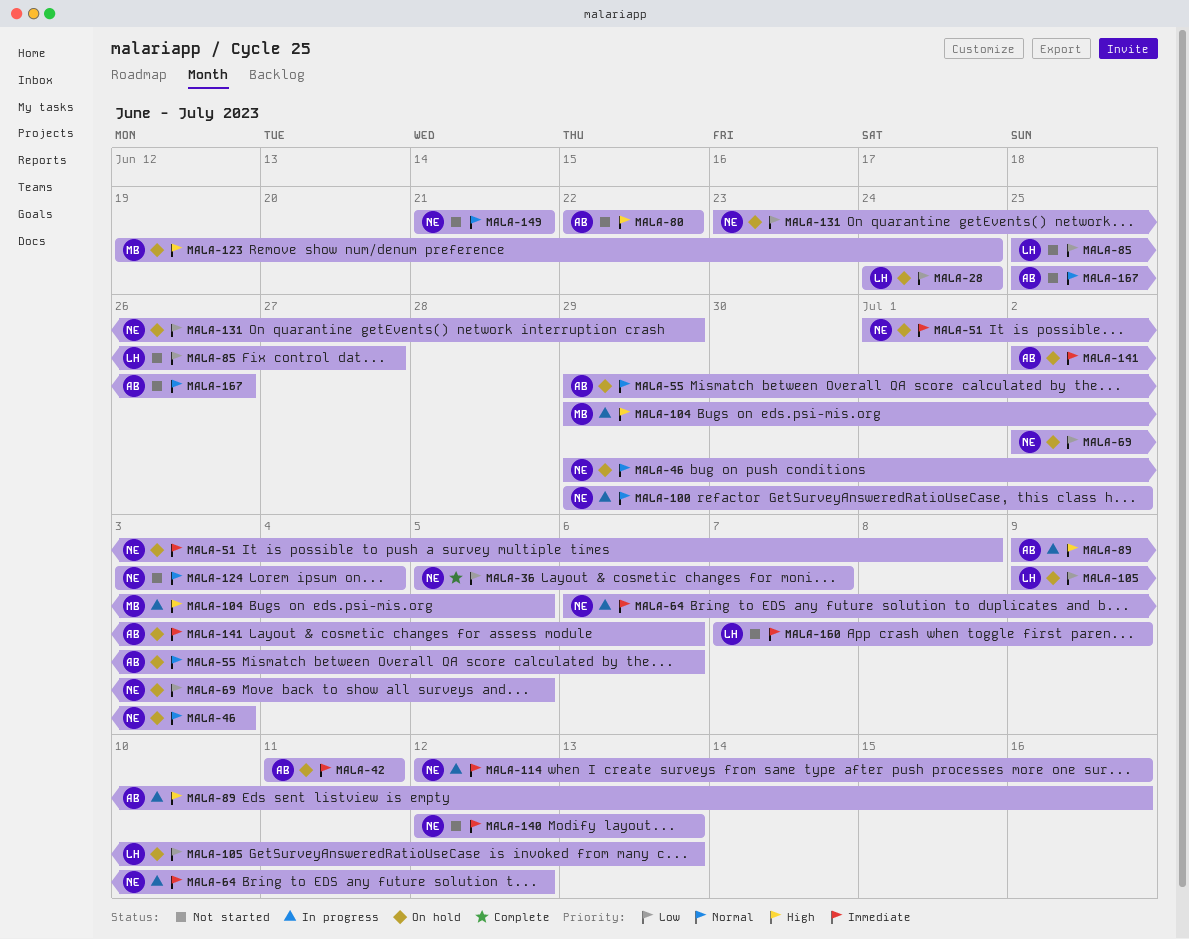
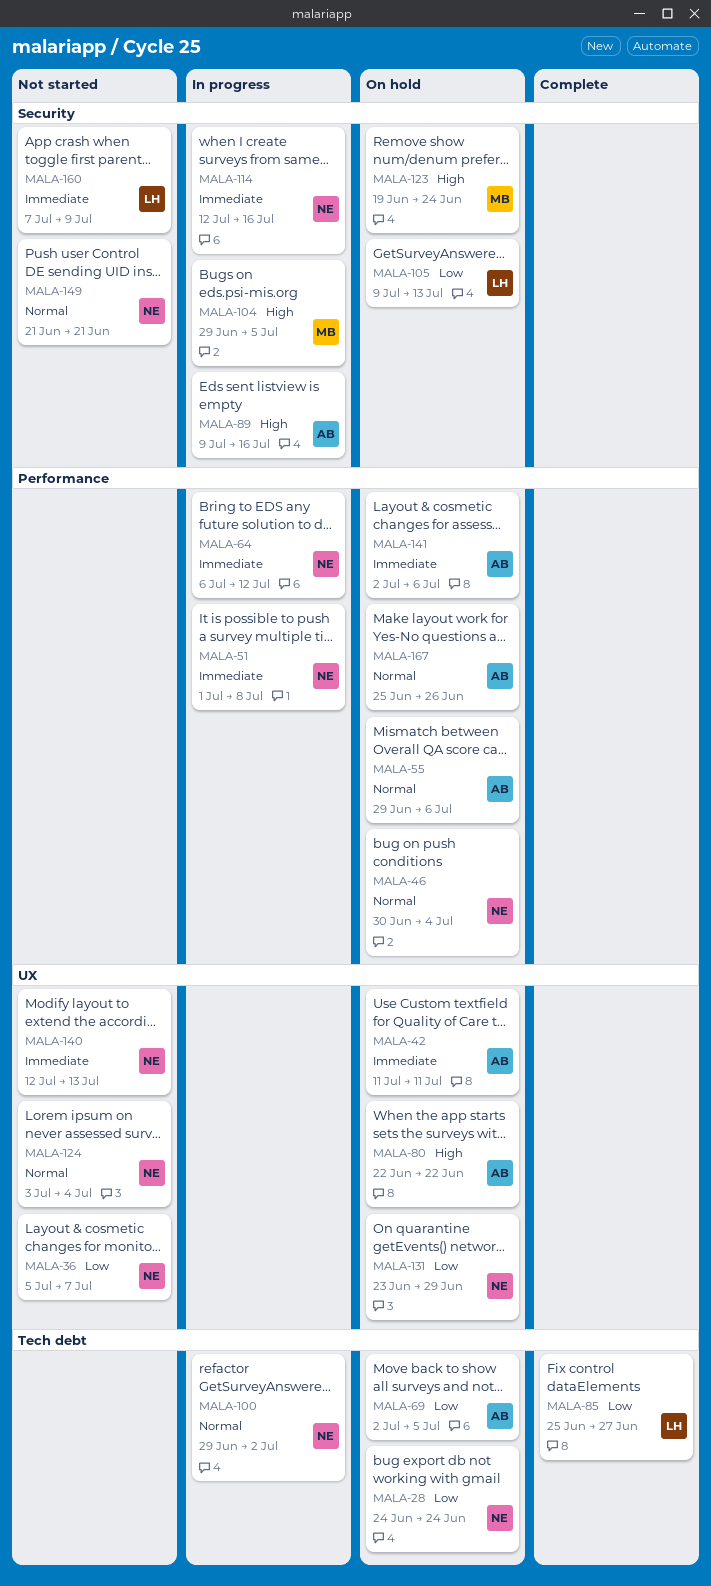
MALA-28, owner: LH -> NE
MALA-36, status: Complete -> Not started
MALA-46, start: Jun 29 -> Jun 30
MALA-46, due: Jul 3 -> Jul 4
MALA-51, status: On hold -> In progress
MALA-69, owner: NE -> AB
MALA-80, status: Not started -> On hold
MALA-85, status: Not started -> Complete
MALA-167, status: Not started -> On hold

